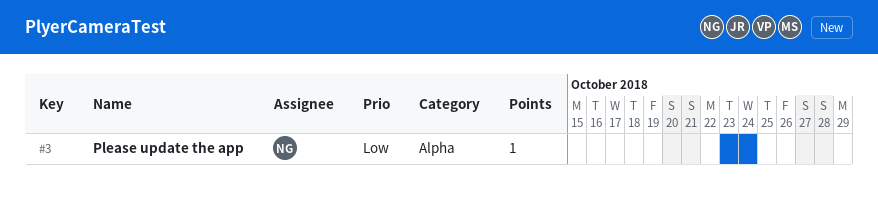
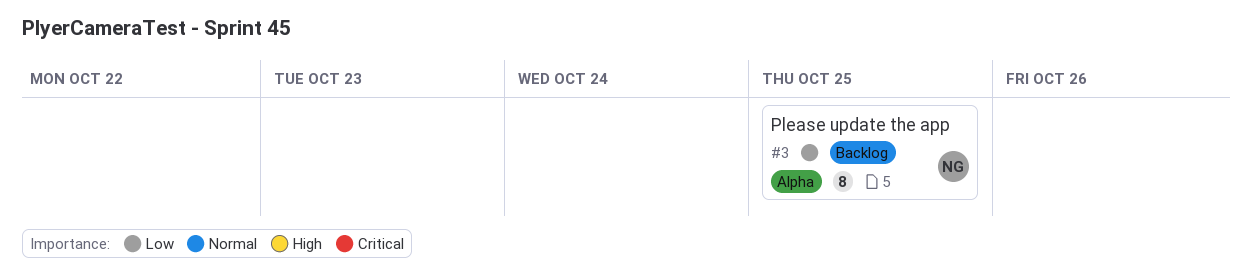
#3, estimate: 1 -> 8
#3, due: Oct 24 -> Oct 25

